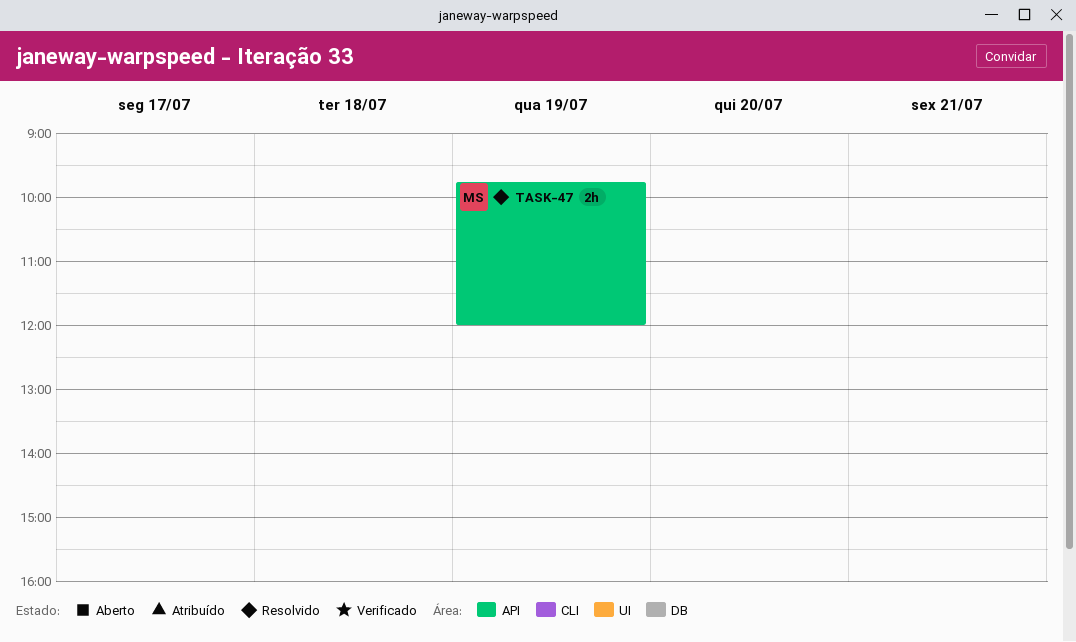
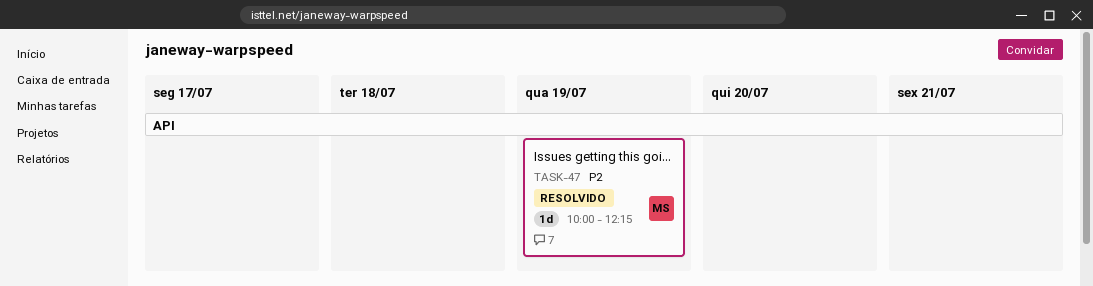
TASK-47, estimate: 2h -> 1d
TASK-47, begins: 09:45 -> 10:00
TASK-47, ends: 12:00 -> 12:15

